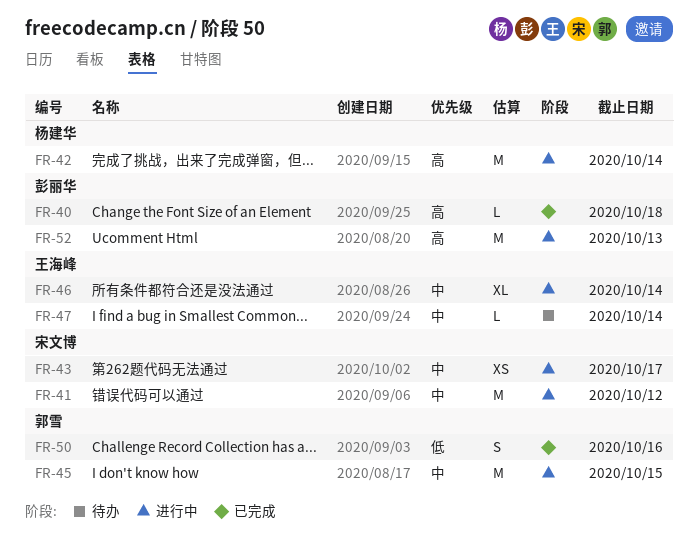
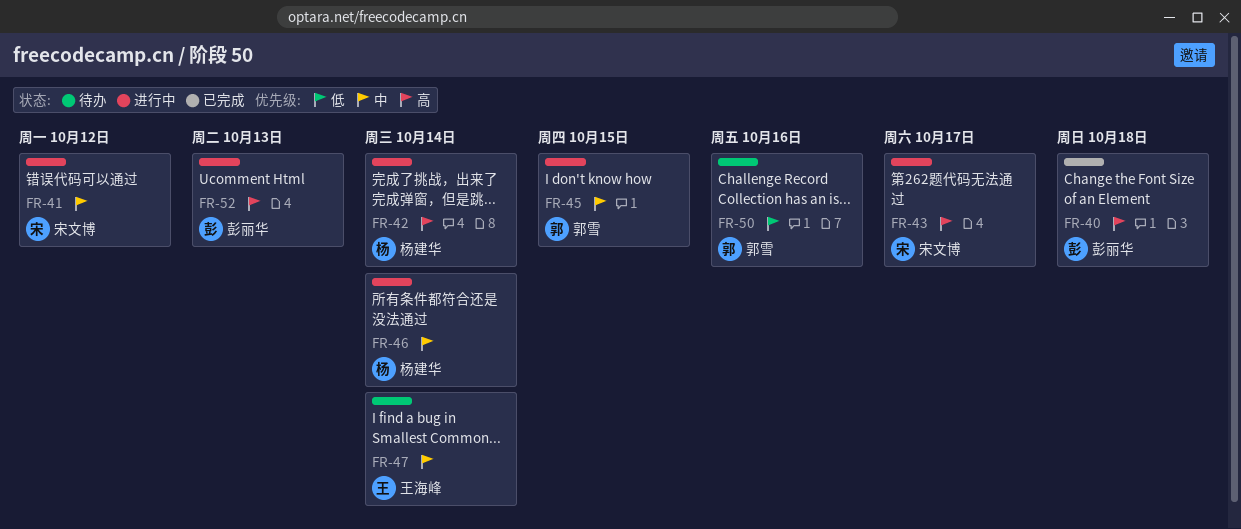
FR-43, priority: 中 -> 高
FR-46, owner: 王海峰 -> 杨建华
FR-50, status: 已完成 -> 待办

